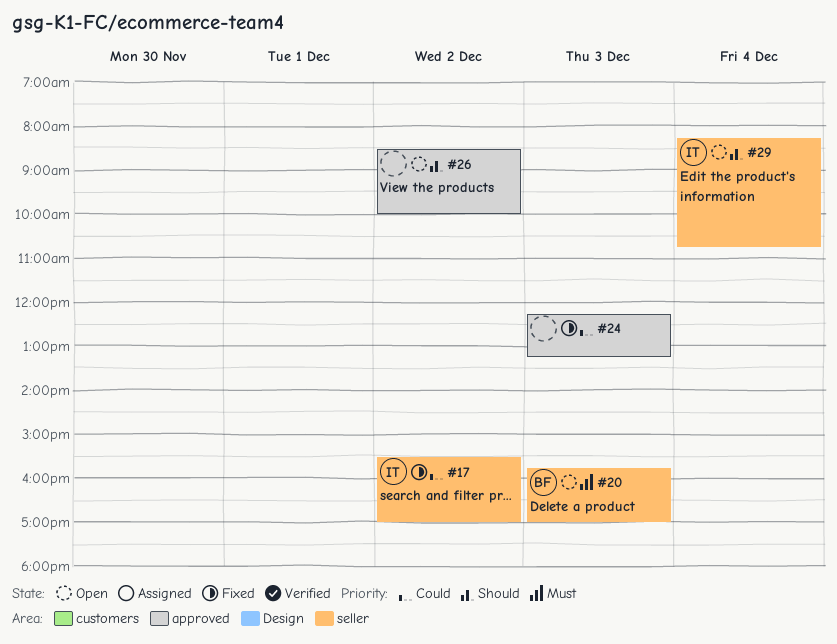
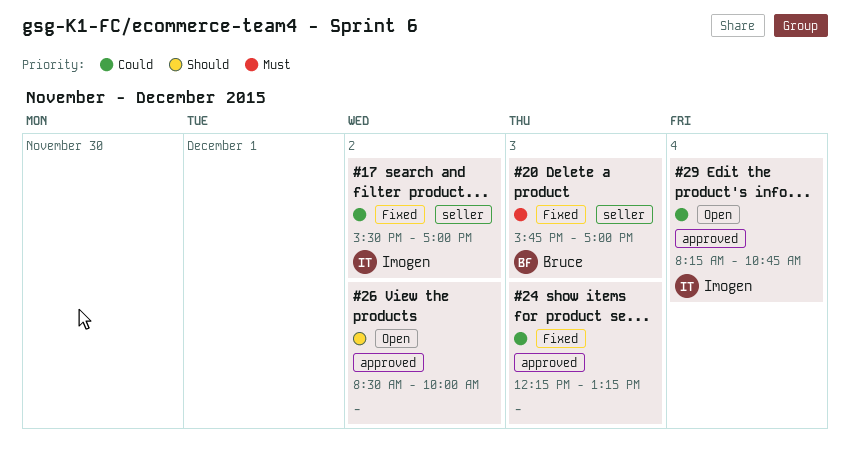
#20, status: Open -> Fixed
#29, priority: Should -> Could
#29, label: seller -> approved

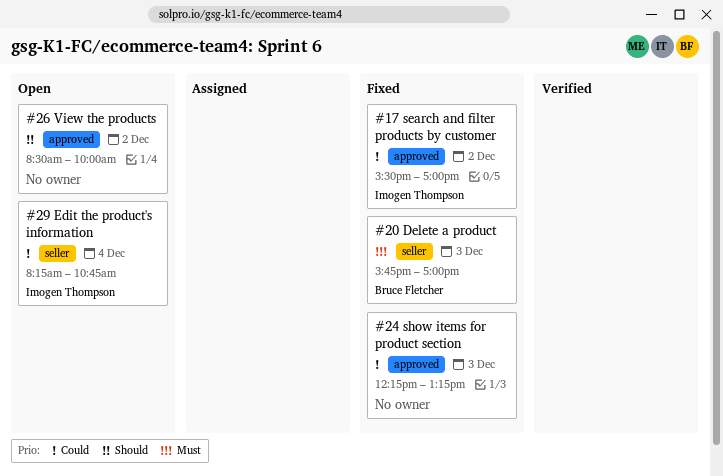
#17, label: seller -> approved
#29, label: approved -> seller

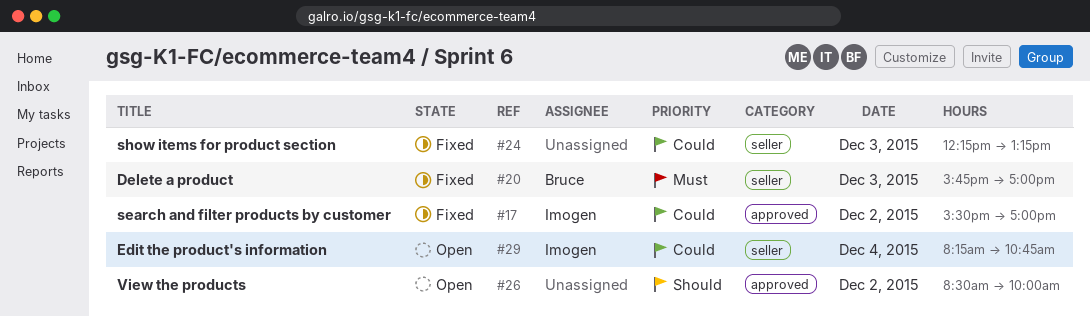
#24, label: approved -> seller

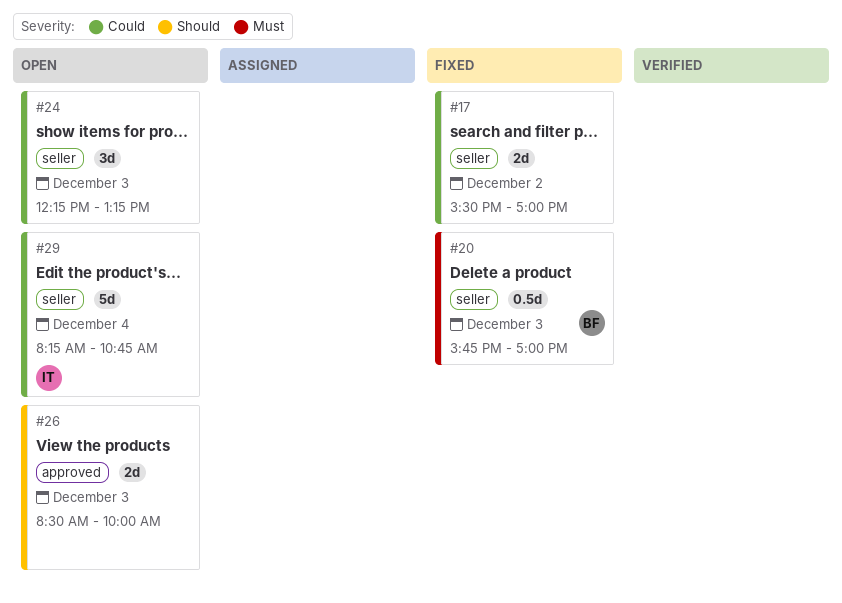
#17, owner: Imogen -> none
#17, label: approved -> seller
#24, status: Fixed -> Open
#26, day: Dec 2 -> Dec 3

